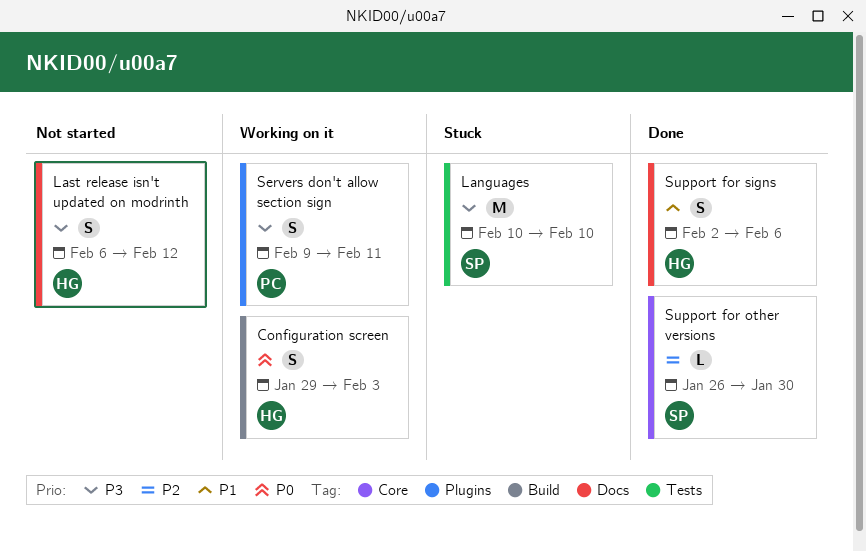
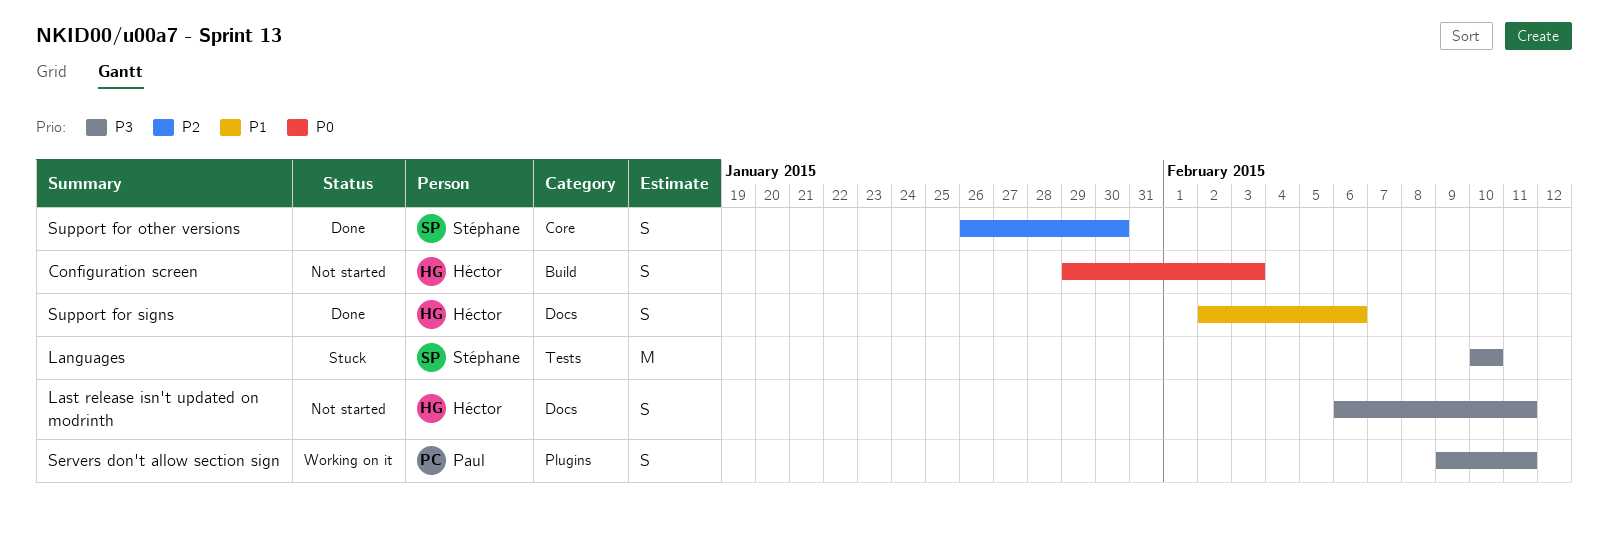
Configuration screen, status: Working on it -> Not started
Last release isn't updated on modrinth, due: Feb 12 -> Feb 11
Support for other versions, estimate: L -> S

